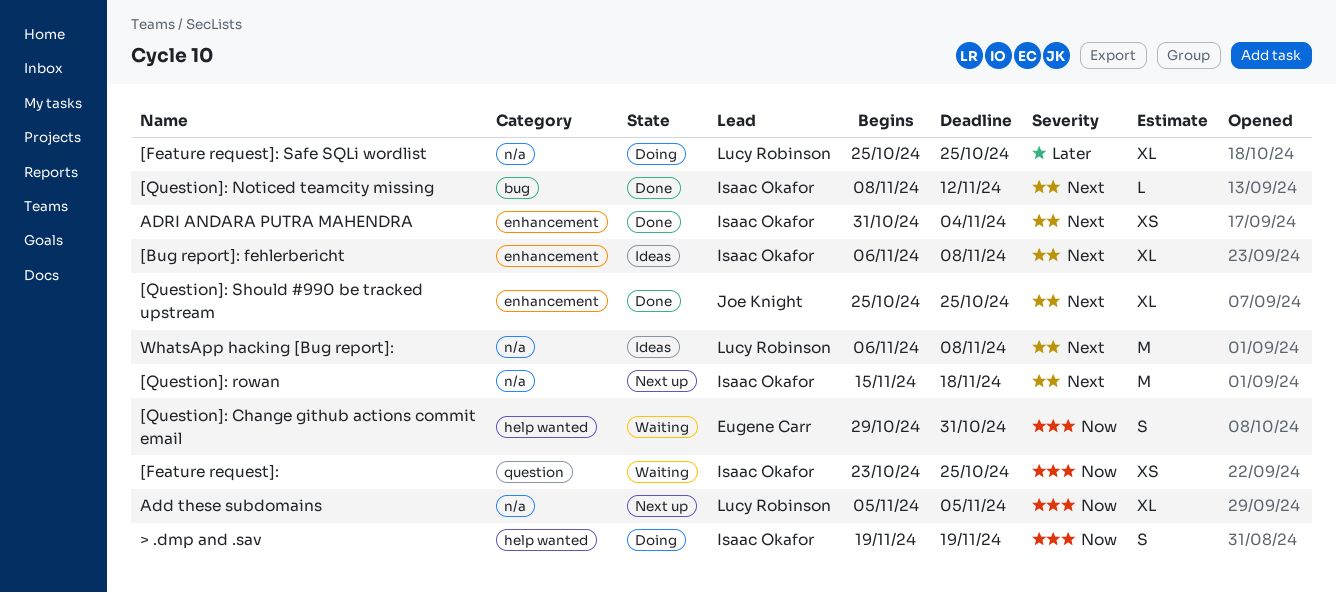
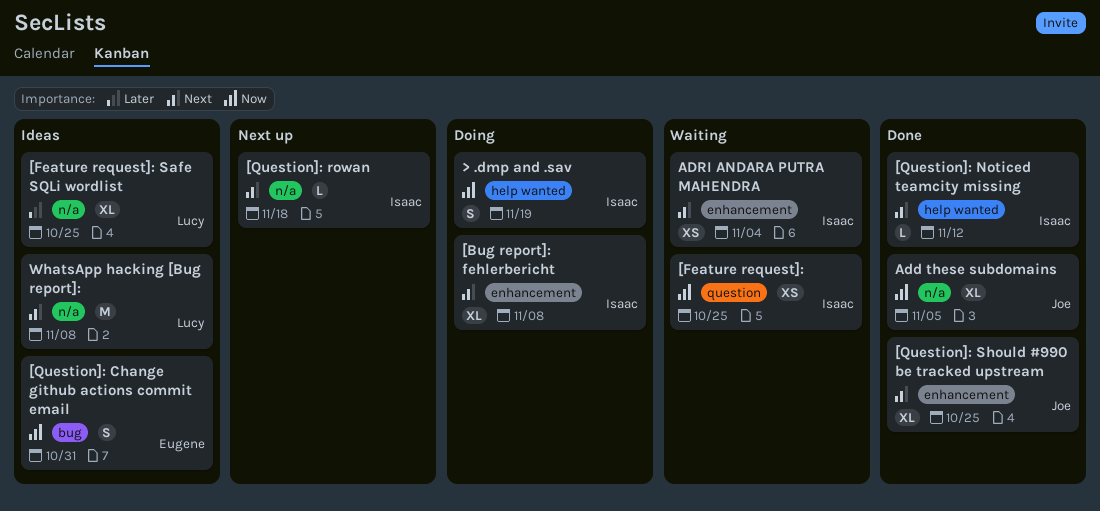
[Bug report]: fehlerbericht, status: Ideas -> Doing
[Feature request]: Safe SQLi wordlist, status: Doing -> Ideas
[Question]: Change github actions commit email, status: Waiting -> Ideas
[Question]: Change github actions commit email, label: help wanted -> bug
[Question]: Noticed teamcity missing, label: bug -> help wanted
[Question]: rowan, estimate: M -> L
Add these subdomains, status: Next up -> Done
Add these subdomains, owner: Lucy Robinson -> Joe Knight
ADRI ANDARA PUTRA MAHENDRA, status: Done -> Waiting

